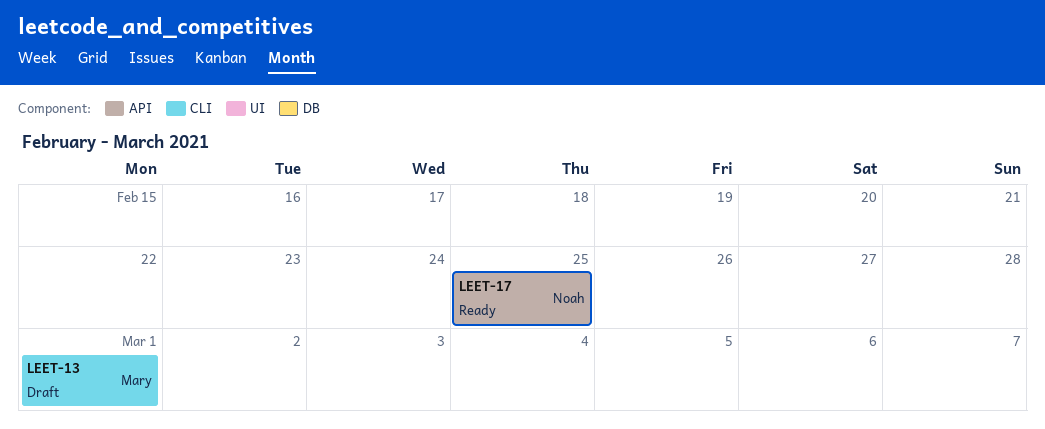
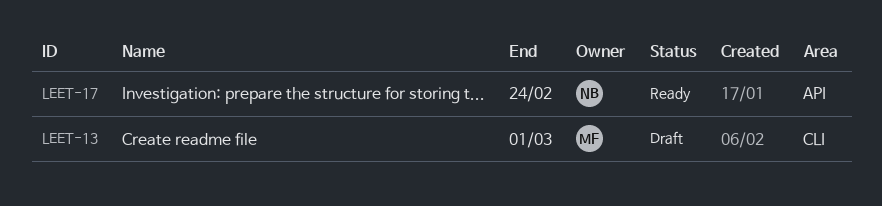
LEET-17, due: Feb 25 -> Feb 24

